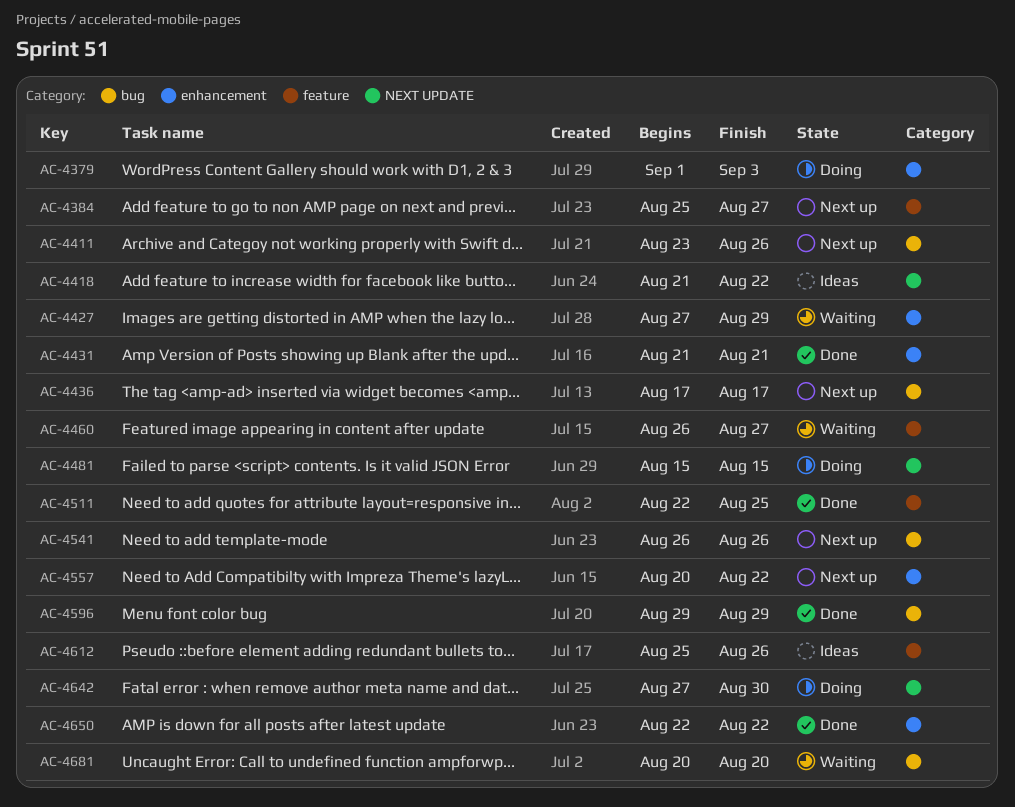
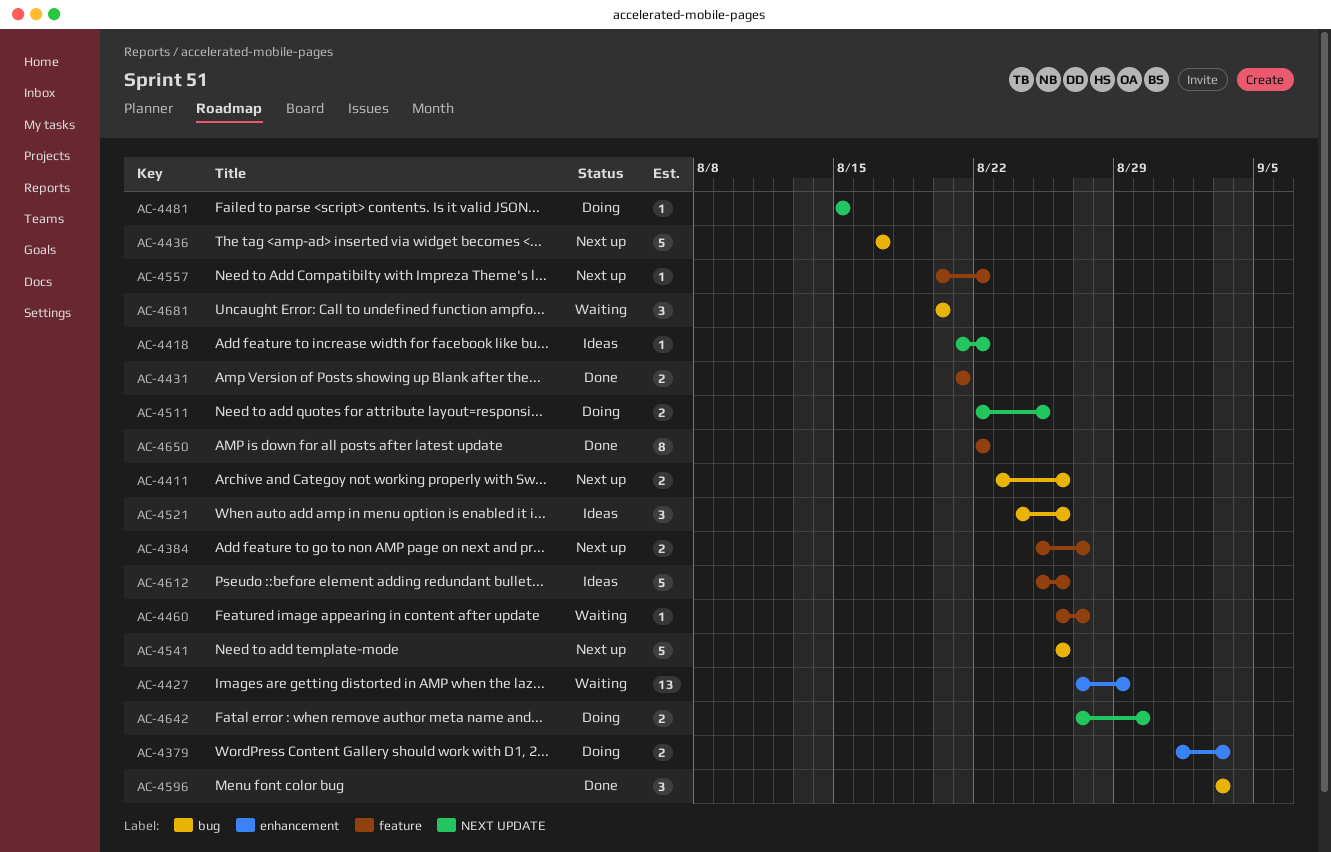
AC-4431, label: enhancement -> feature
AC-4511, status: Done -> Doing
AC-4511, label: feature -> NEXT UPDATE
AC-4521: none -> present
AC-4557, label: enhancement -> feature
AC-4596, start: Aug 29 -> Sep 3
AC-4596, due: Aug 29 -> Sep 3
AC-4650, label: enhancement -> feature

